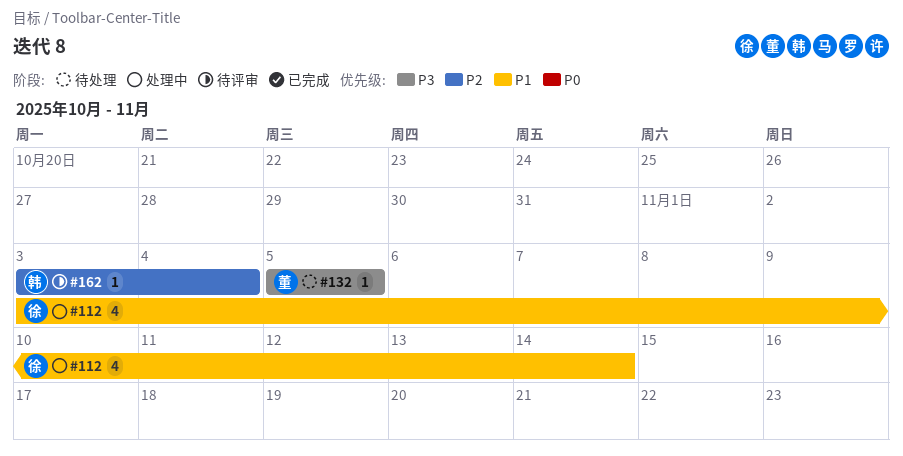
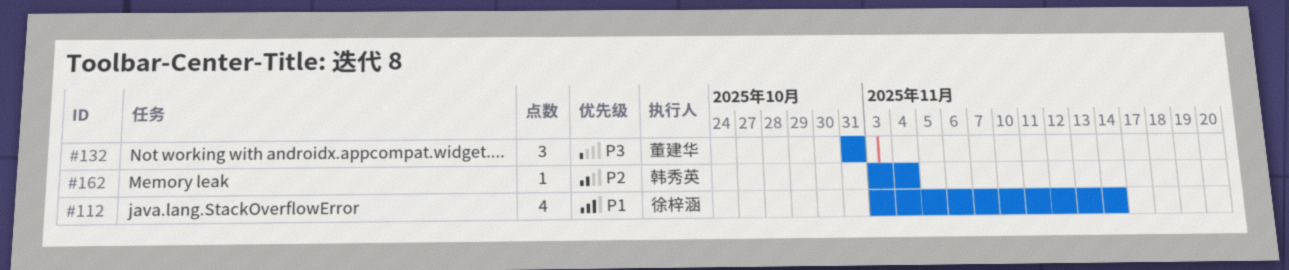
#132, estimate: 1 -> 3
#132, start: Nov 5 -> Oct 31
#132, due: Nov 5 -> Oct 31

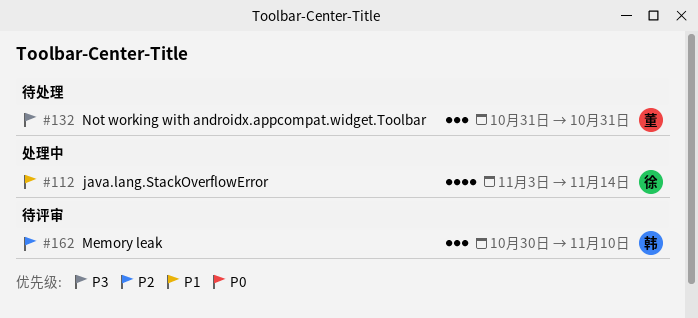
#162, estimate: 1 -> 3
#162, start: Nov 3 -> Oct 30
#162, due: Nov 4 -> Nov 10

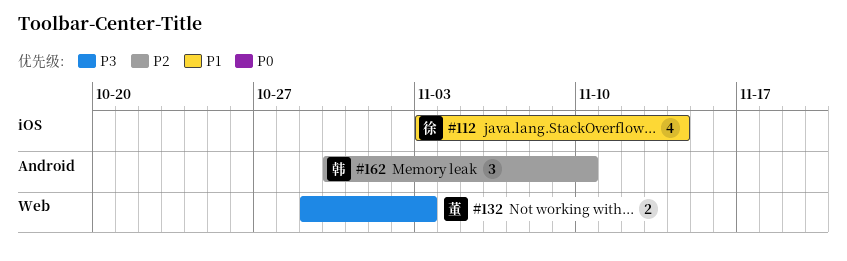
#132, estimate: 3 -> 2
#132, start: Oct 31 -> Oct 29
#132, due: Oct 31 -> Nov 3

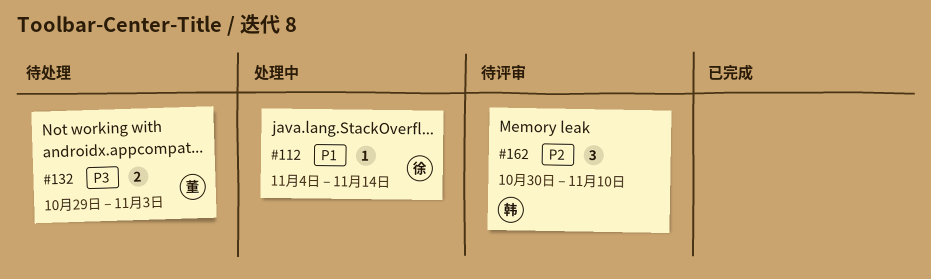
#112, estimate: 4 -> 1
#112, start: Nov 3 -> Nov 4

